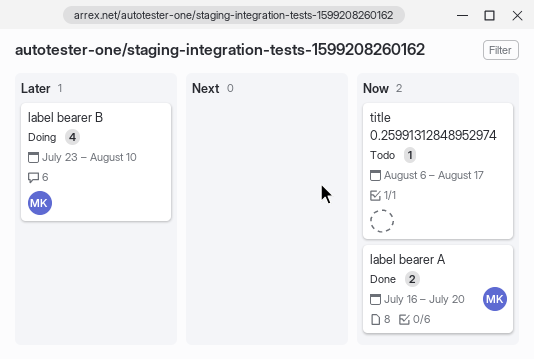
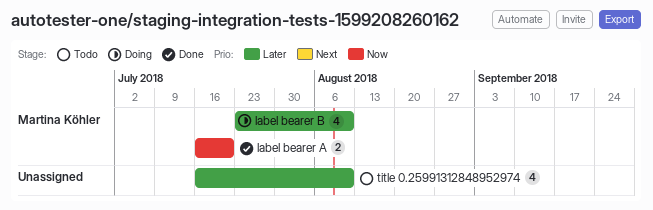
title 0.25991312848952974, priority: Now -> Later
title 0.25991312848952974, estimate: 1 -> 4
title 0.25991312848952974, start: Aug 6 -> Jul 16
title 0.25991312848952974, due: Aug 17 -> Aug 10

